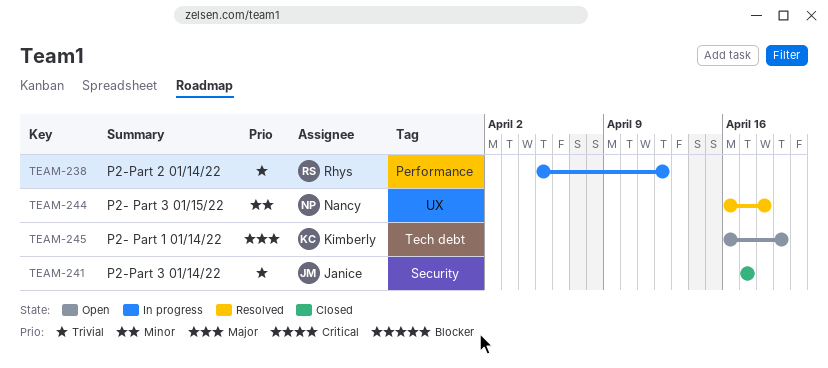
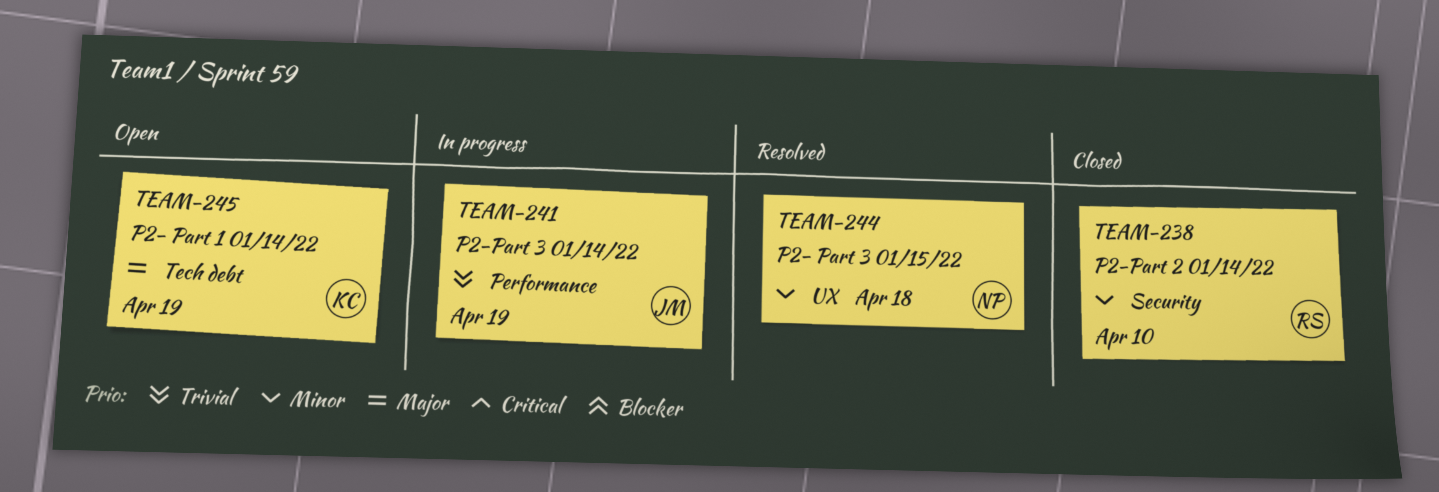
TEAM-238, status: In progress -> Closed
TEAM-238, priority: Trivial -> Minor
TEAM-238, label: Performance -> Security
TEAM-238, due: Apr 12 -> Apr 10
TEAM-241, status: Closed -> In progress
TEAM-241, label: Security -> Performance
TEAM-241, due: Apr 17 -> Apr 19

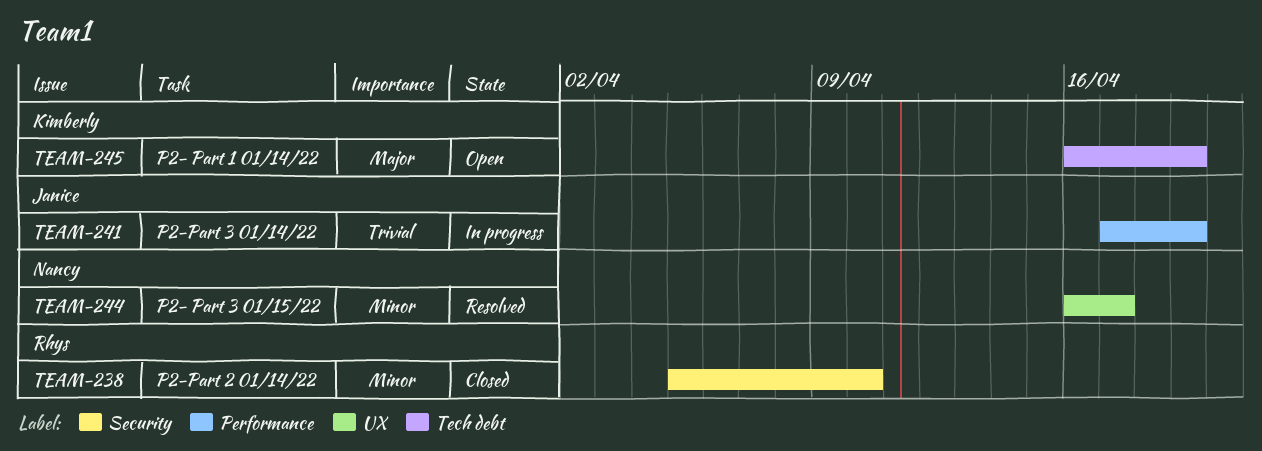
TEAM-244, due: Apr 18 -> Apr 17

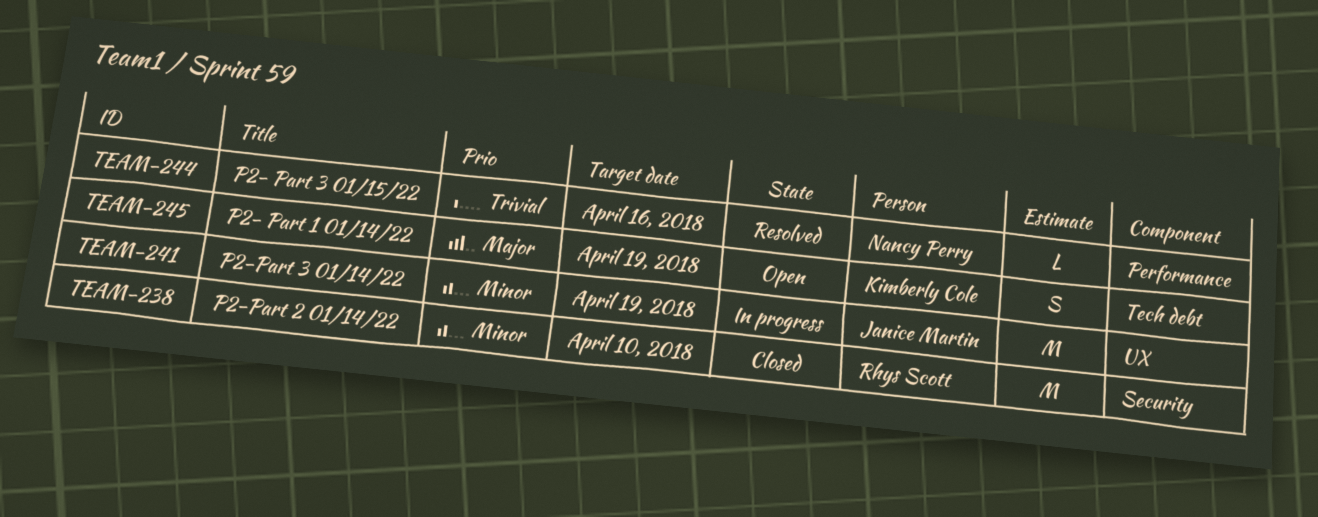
TEAM-241, priority: Trivial -> Minor
TEAM-241, label: Performance -> UX
TEAM-244, priority: Minor -> Trivial
TEAM-244, label: UX -> Performance
TEAM-244, due: Apr 17 -> Apr 16

